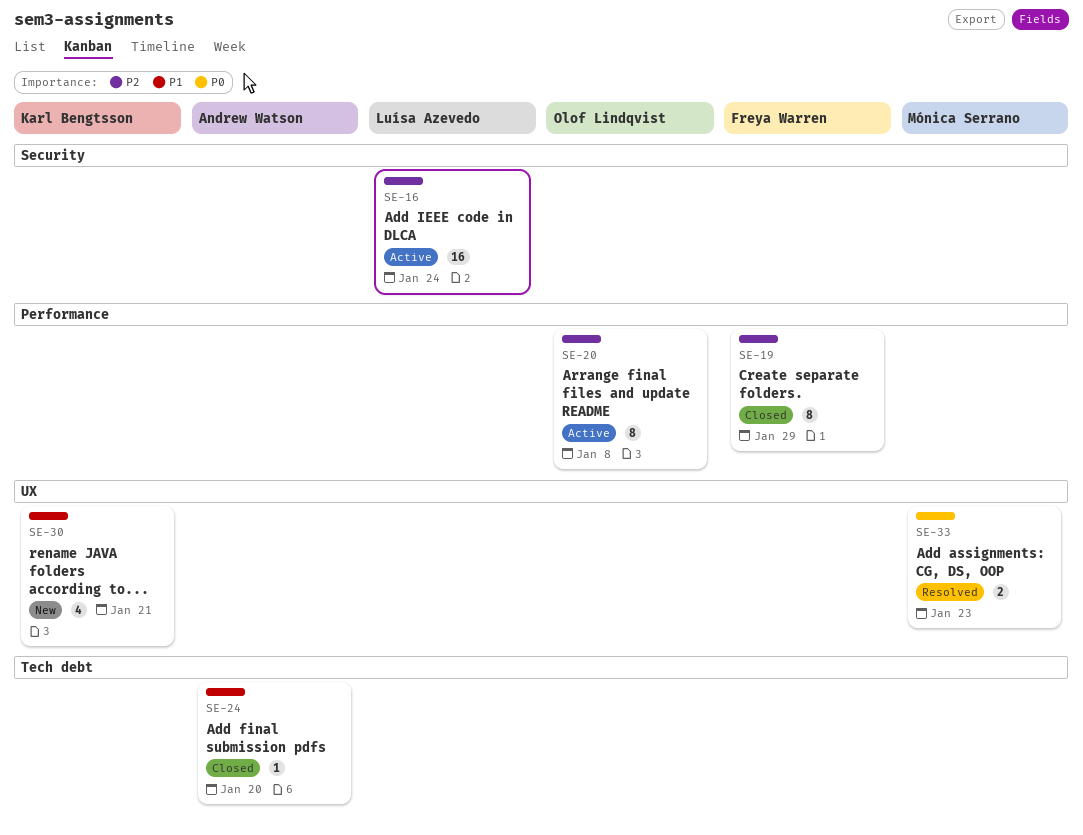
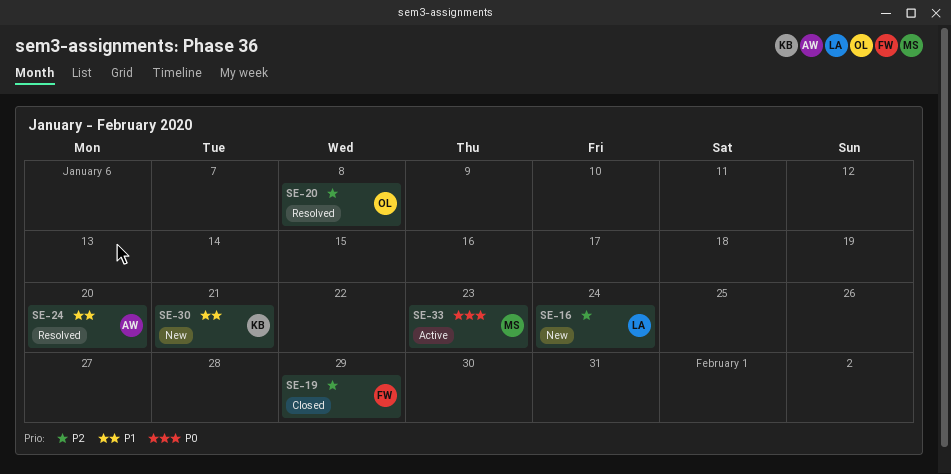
SE-16, status: Active -> New
SE-20, status: Active -> Resolved
SE-24, status: Closed -> Resolved
SE-33, status: Resolved -> Active

